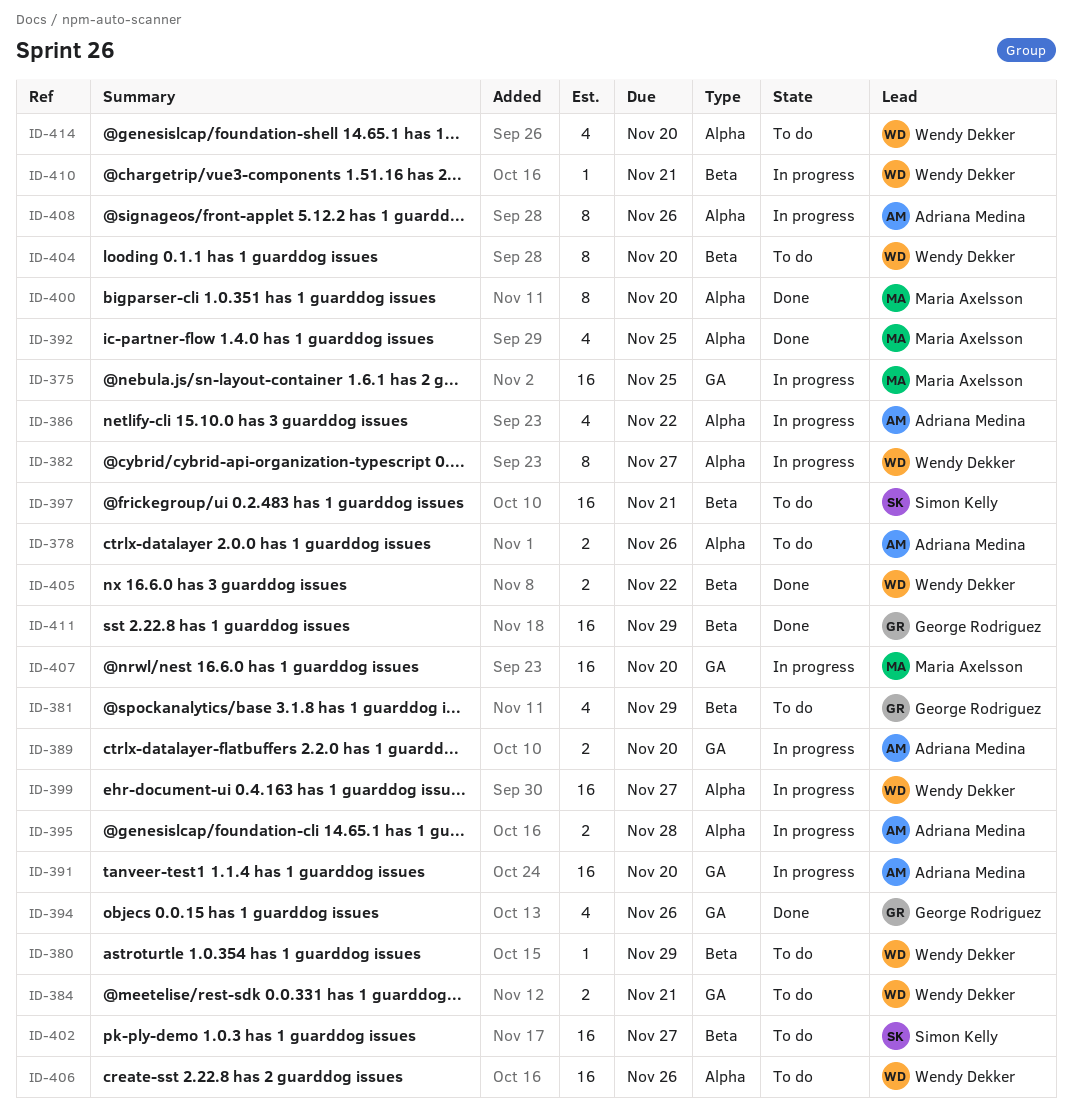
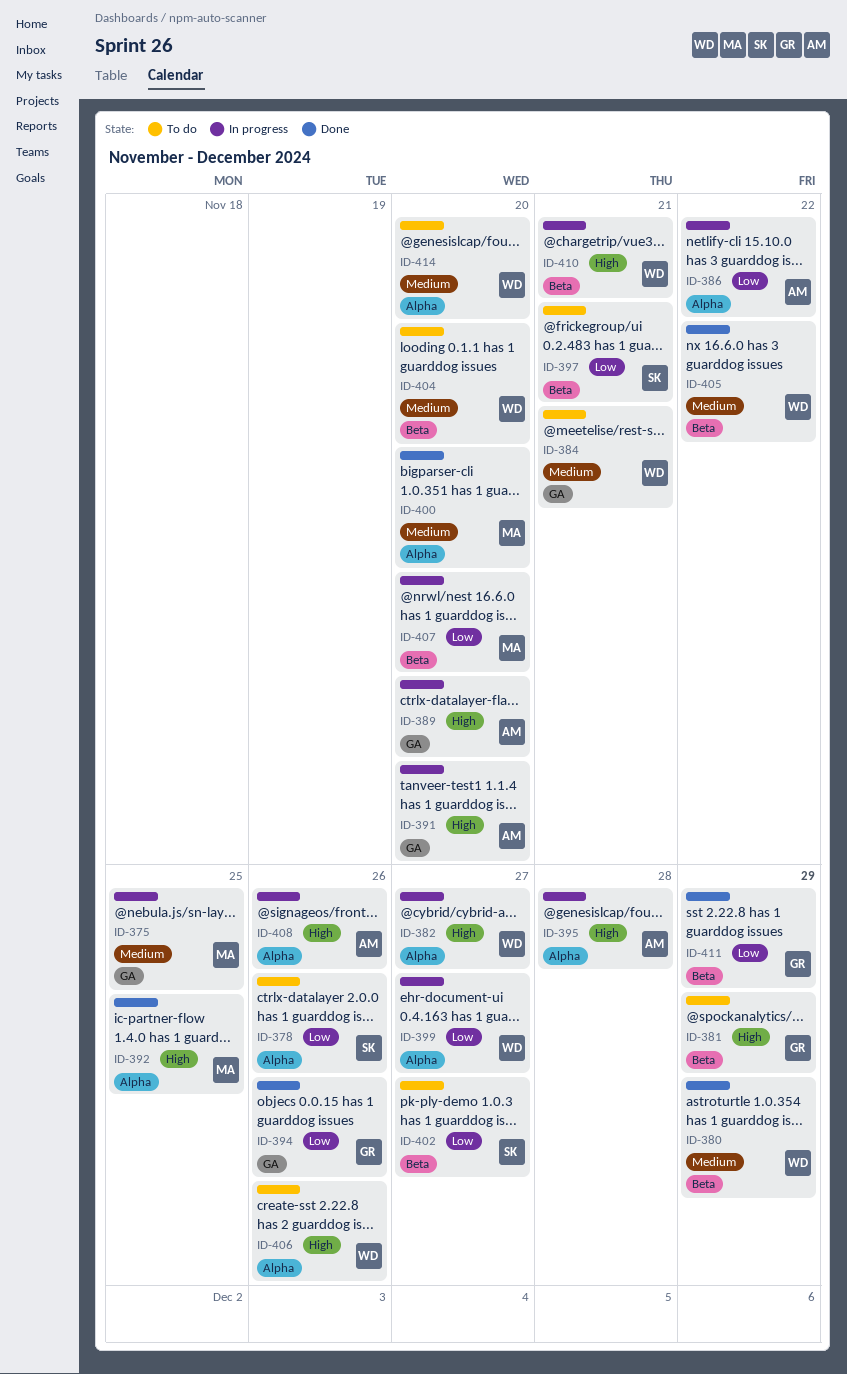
ID-378, owner: Adriana Medina -> Simon Kelly
ID-380, status: To do -> Done
ID-407, label: GA -> Beta

